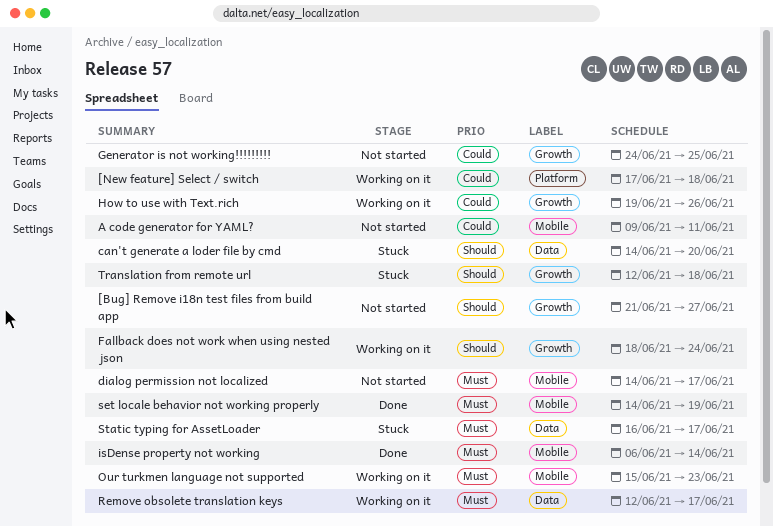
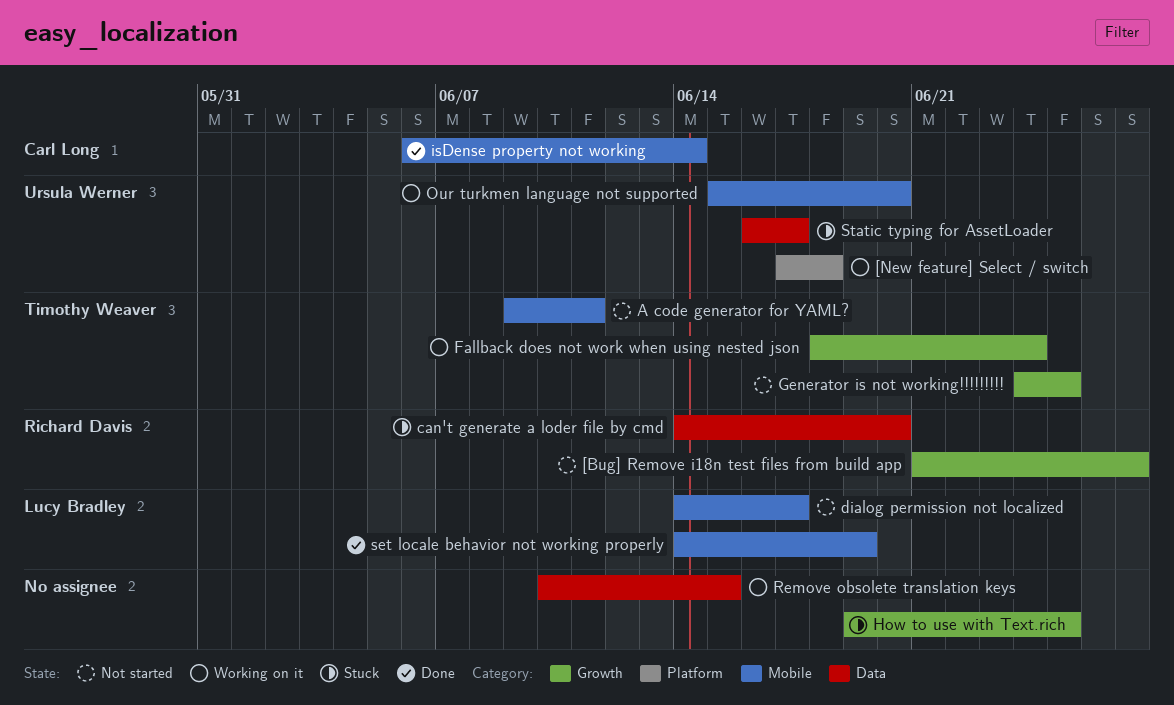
How to use with Text.rich, status: Working on it -> Stuck
How to use with Text.rich, due: Jun 26 -> Jun 25
Our turkmen language not supported, due: Jun 23 -> Jun 20
Remove obsolete translation keys, start: Jun 12 -> Jun 10
Remove obsolete translation keys, due: Jun 17 -> Jun 15
Translation from remote url: present -> none

